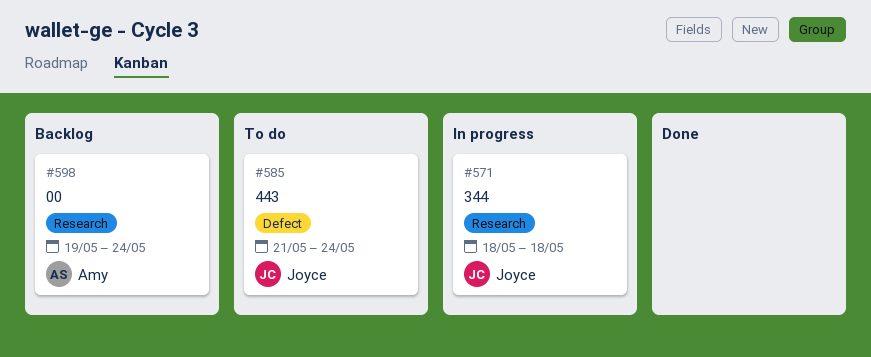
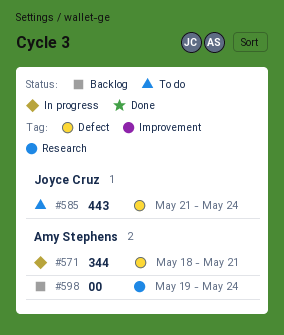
#571, owner: Joyce Cruz -> Amy Stephens
#571, label: Research -> Defect
#571, due: May 18 -> May 21

